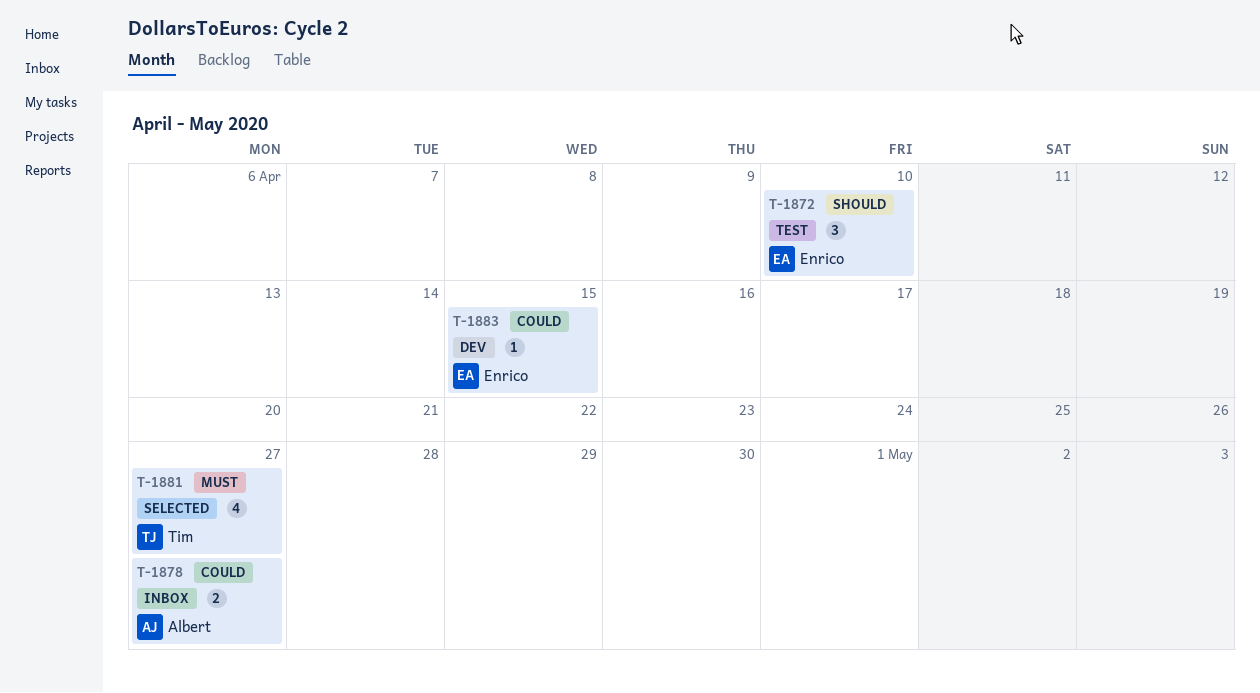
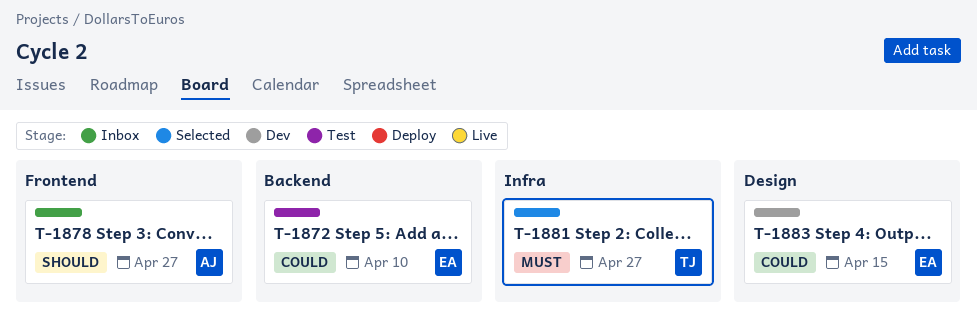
T-1872, priority: Should -> Could
T-1878, priority: Could -> Should

